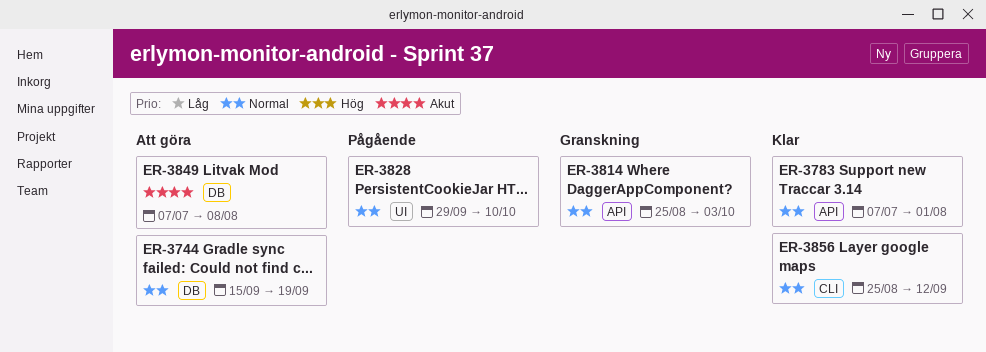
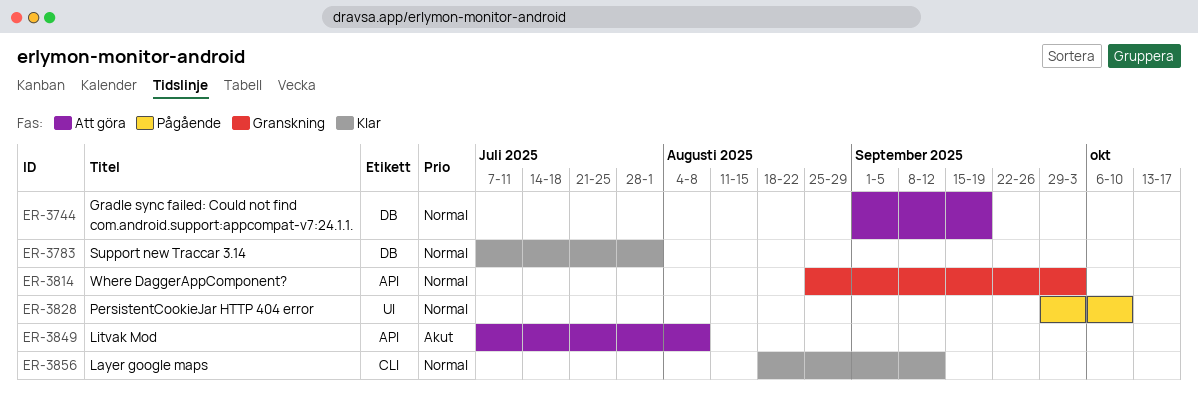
ER-3744, start: Sep 15 -> Sep 1
ER-3783, label: API -> DB
ER-3849, label: DB -> API
ER-3856, start: Aug 25 -> Aug 18

